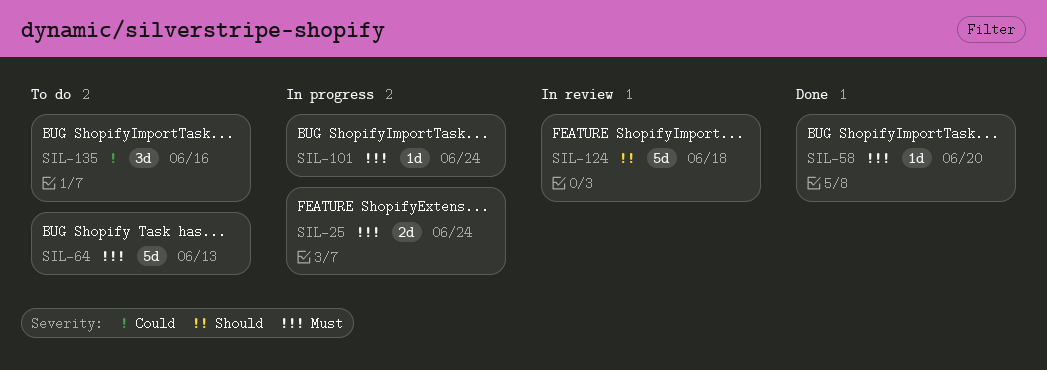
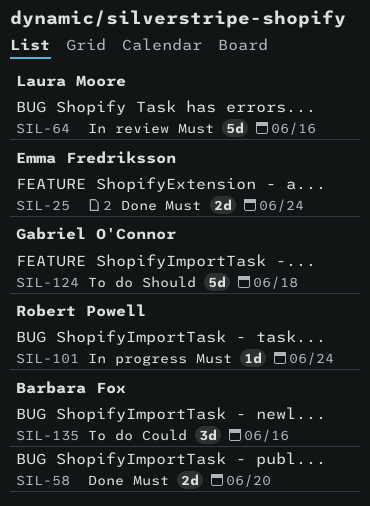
SIL-25, status: In progress -> Done
SIL-58, estimate: 1d -> 2d
SIL-64, status: To do -> In review
SIL-64, due: Jun 13 -> Jun 16
SIL-124, status: In review -> To do

